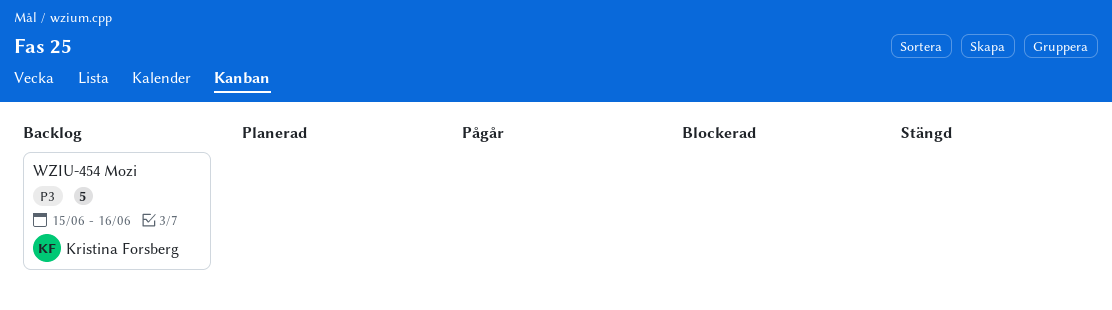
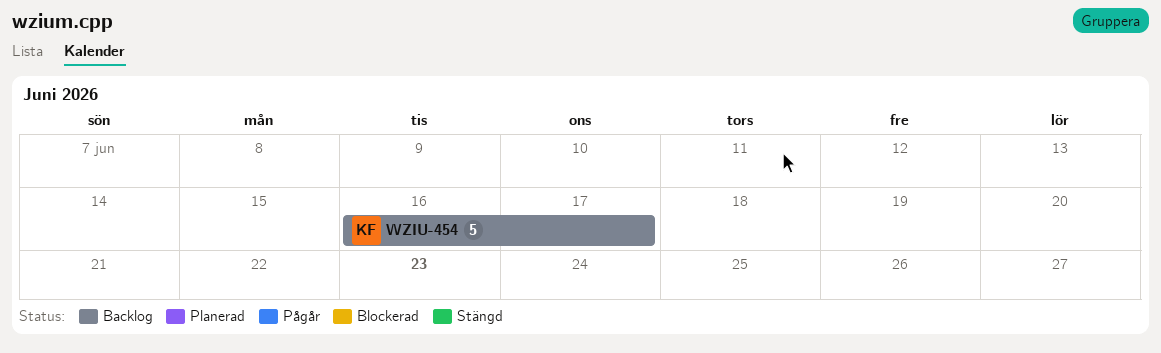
WZIU-454, start: Jun 15 -> Jun 16
WZIU-454, due: Jun 16 -> Jun 17

